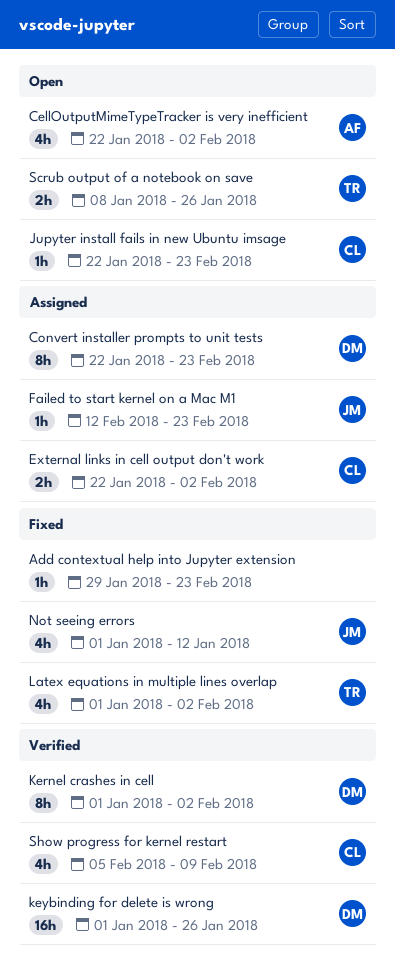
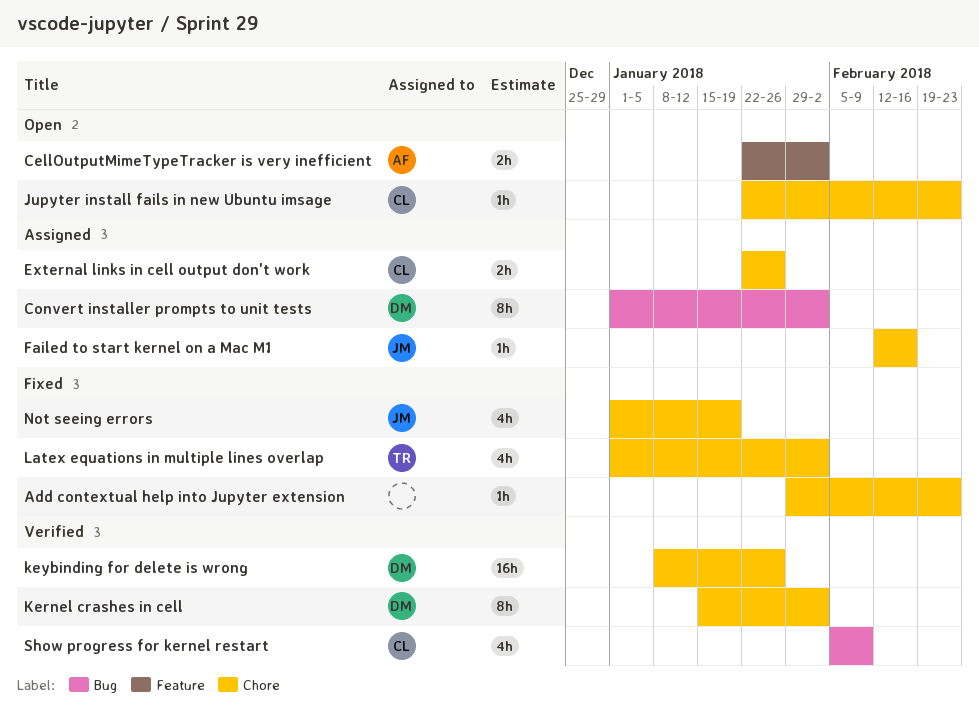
CellOutputMimeTypeTracker is very inefficient, estimate: 4h -> 2h
Convert installer prompts to unit tests, start: Jan 22 -> Jan 1
Convert installer prompts to unit tests, due: Feb 23 -> Feb 2
External links in cell output don't work, due: Feb 2 -> Jan 26
Failed to start kernel on a Mac M1, due: Feb 23 -> Feb 16
Kernel crashes in cell, start: Jan 1 -> Jan 15
keybinding for delete is wrong, start: Jan 1 -> Jan 8
Not seeing errors, due: Jan 12 -> Jan 19
Scrub output of a notebook on save: present -> none

